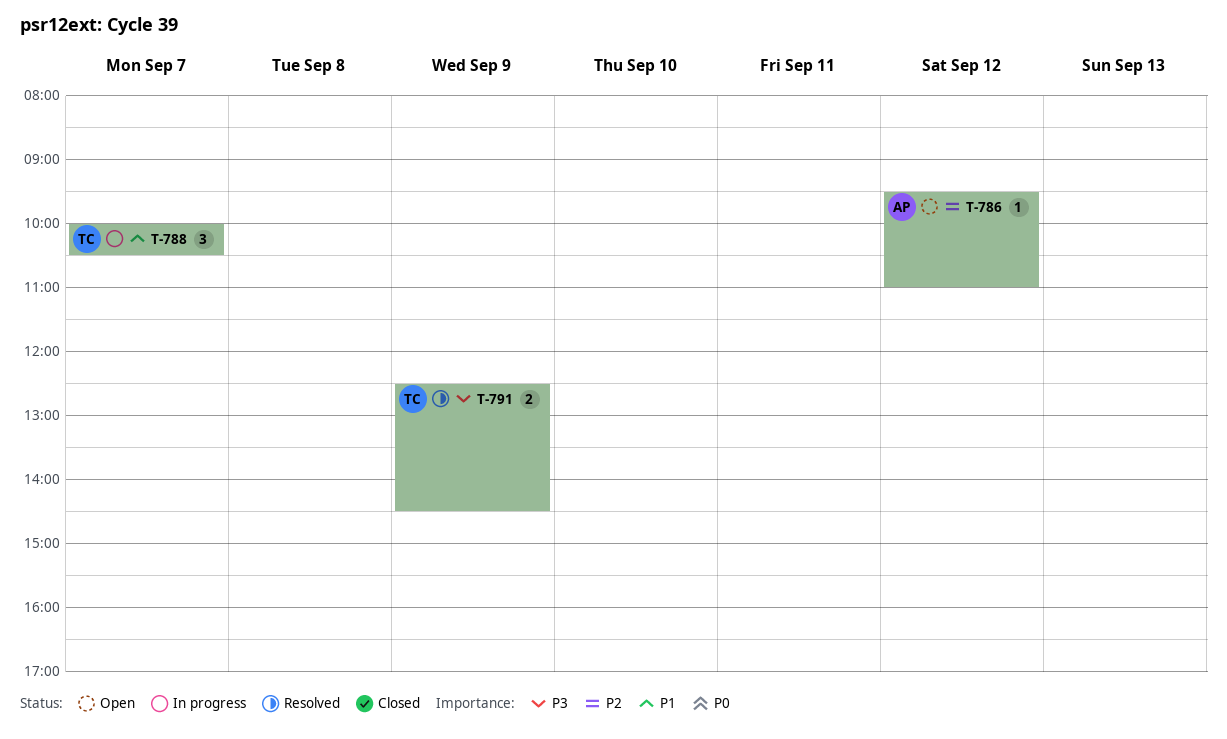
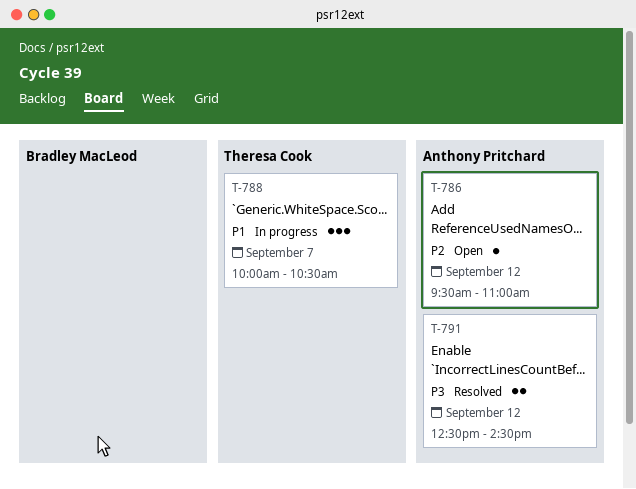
T-791, owner: Theresa Cook -> Anthony Pritchard
T-791, day: Sep 9 -> Sep 12

